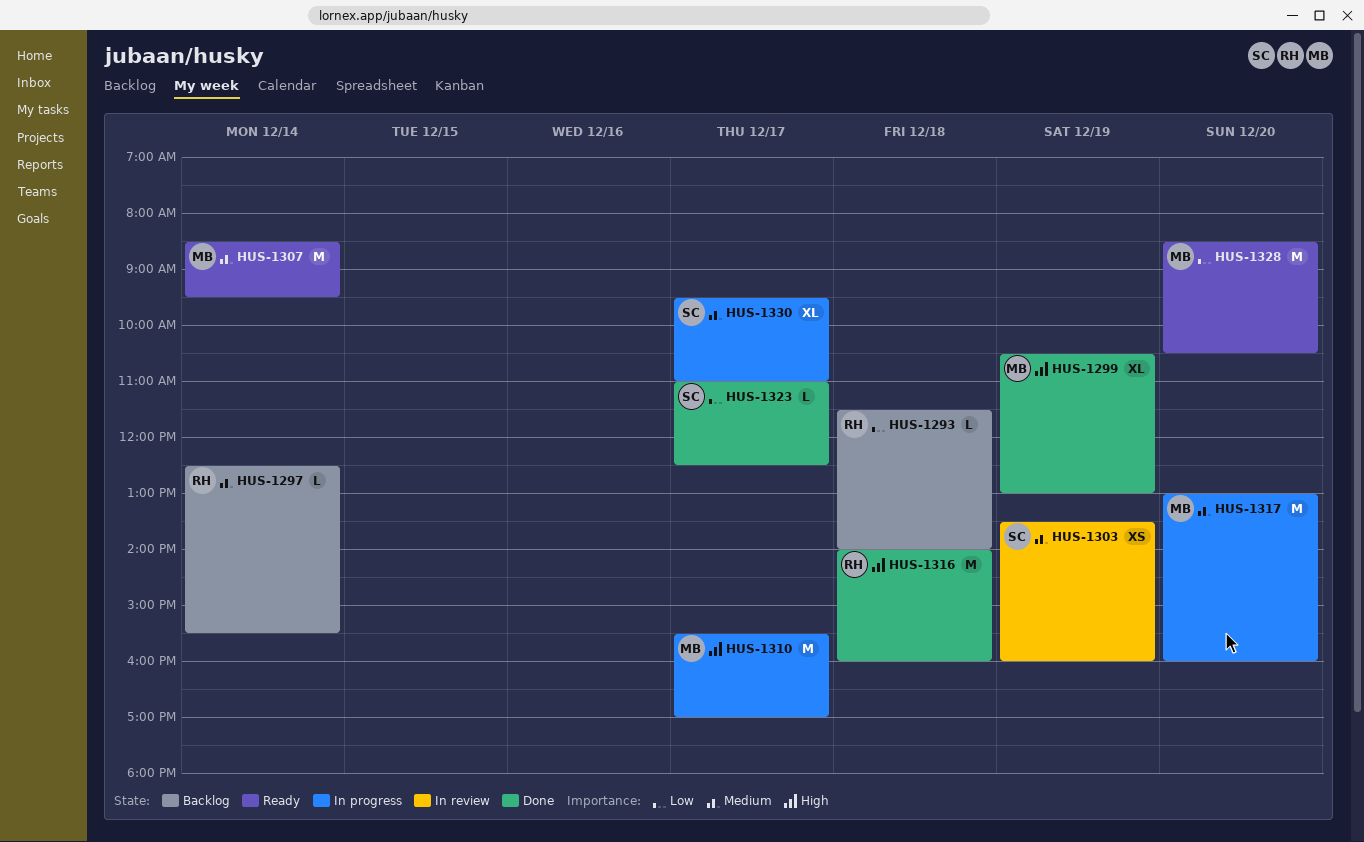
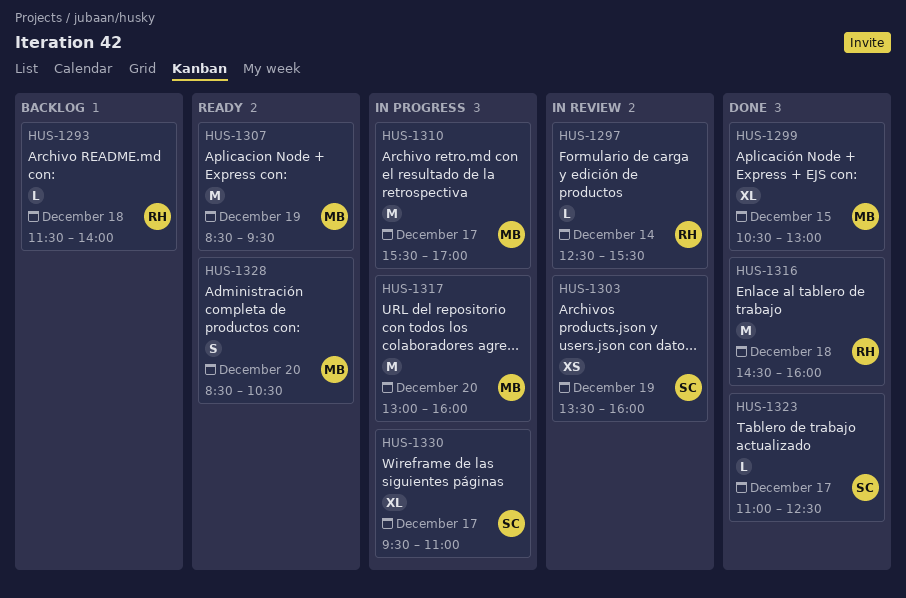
HUS-1297, status: Backlog -> In review
HUS-1299, day: Dec 19 -> Dec 15
HUS-1307, day: Dec 14 -> Dec 19
HUS-1316, begins: 14:00 -> 14:30
HUS-1328, estimate: M -> S

